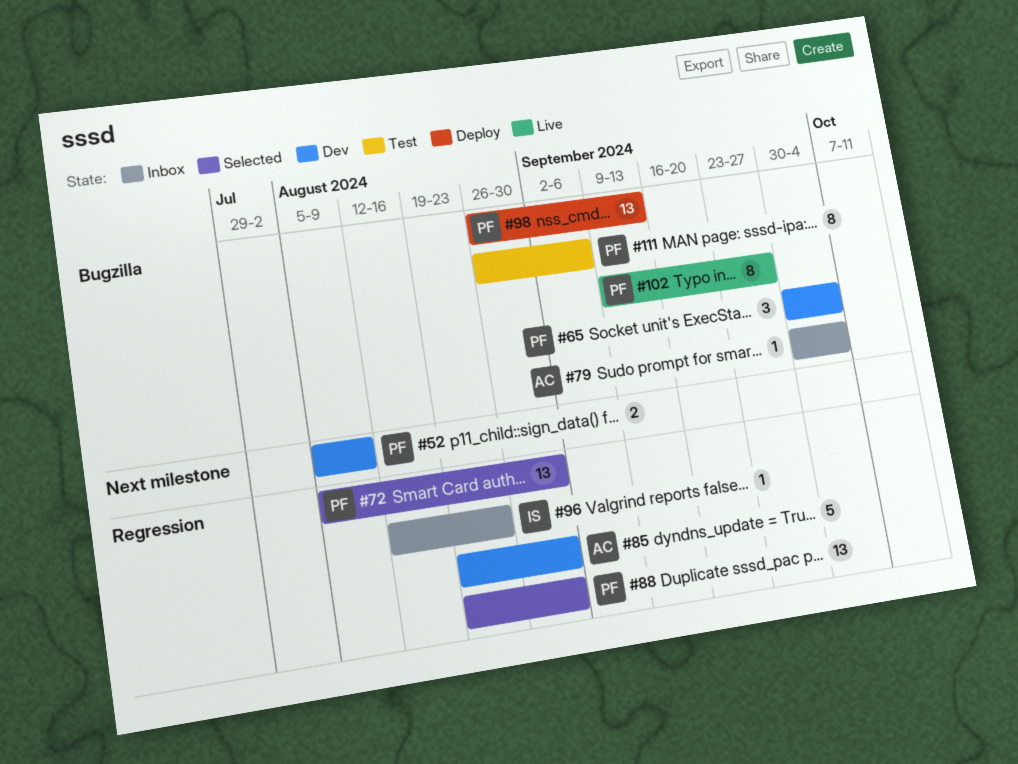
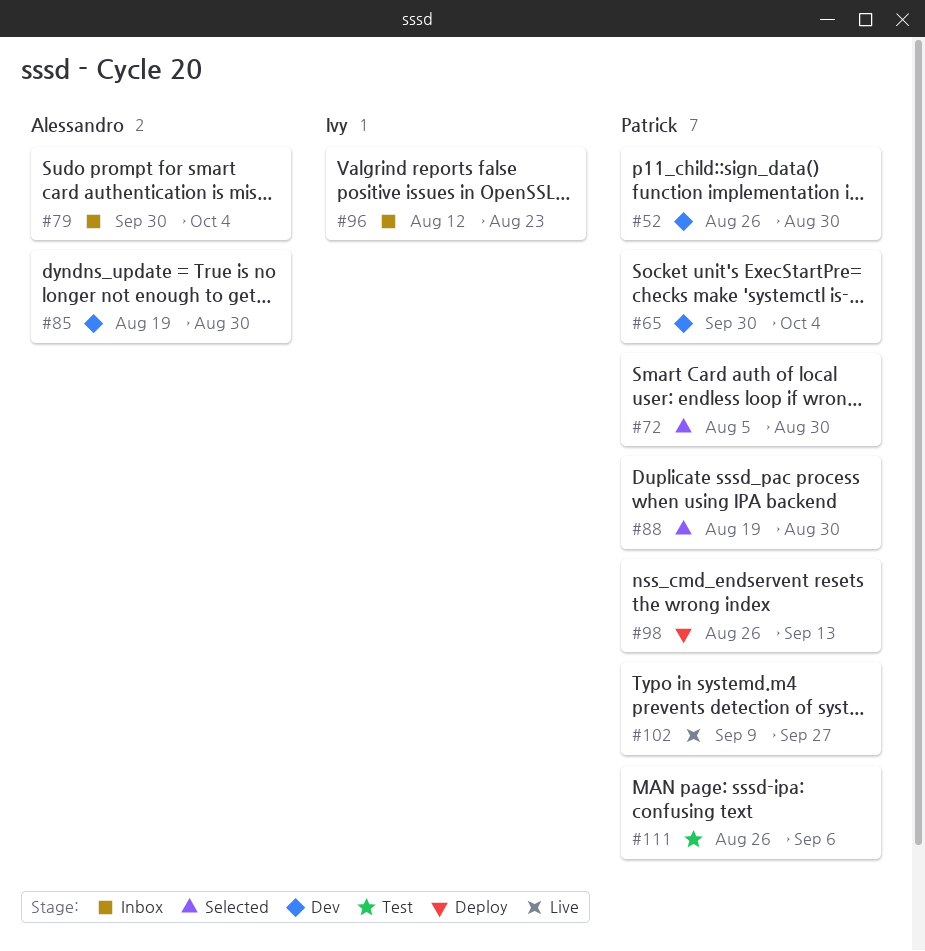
#52, start: Aug 5 -> Aug 26
#52, due: Aug 9 -> Aug 30

